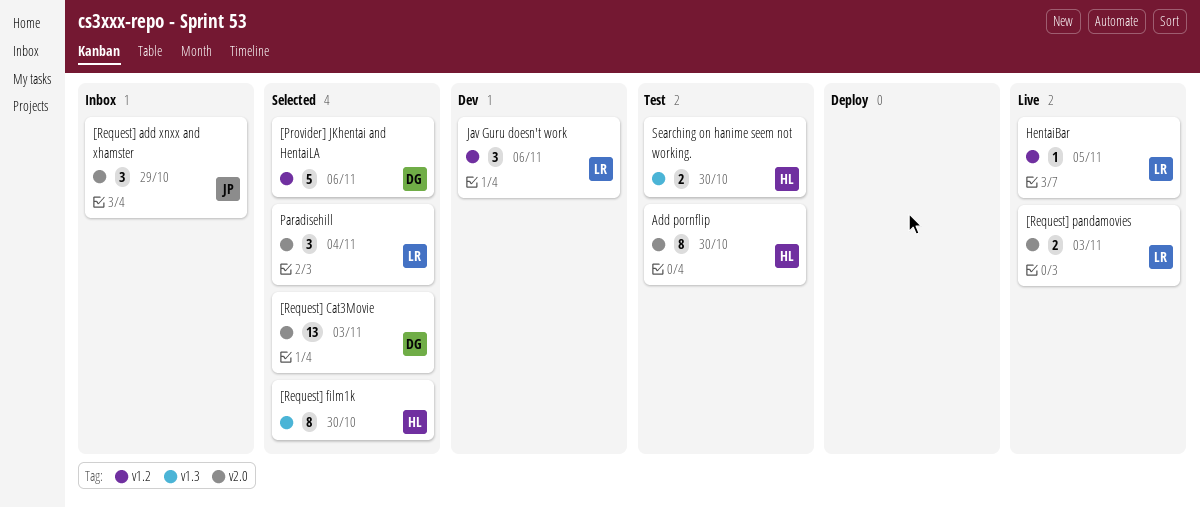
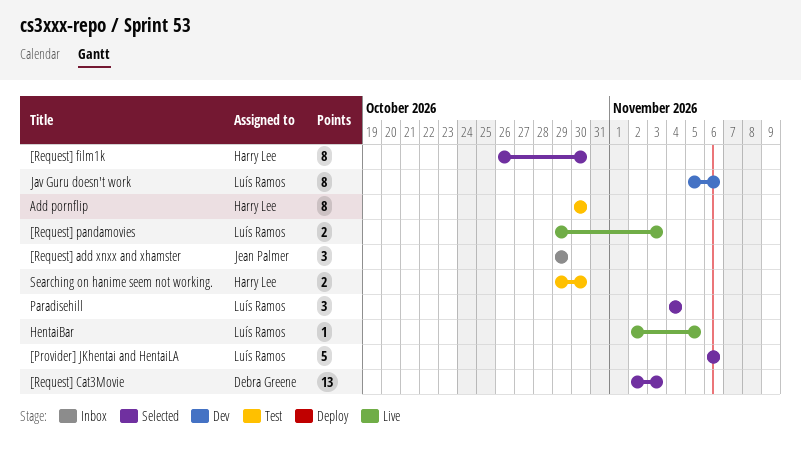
[Provider] JKhentai and HentaiLA, owner: Debra Greene -> Luís Ramos
Jav Guru doesn't work, estimate: 3 -> 8

